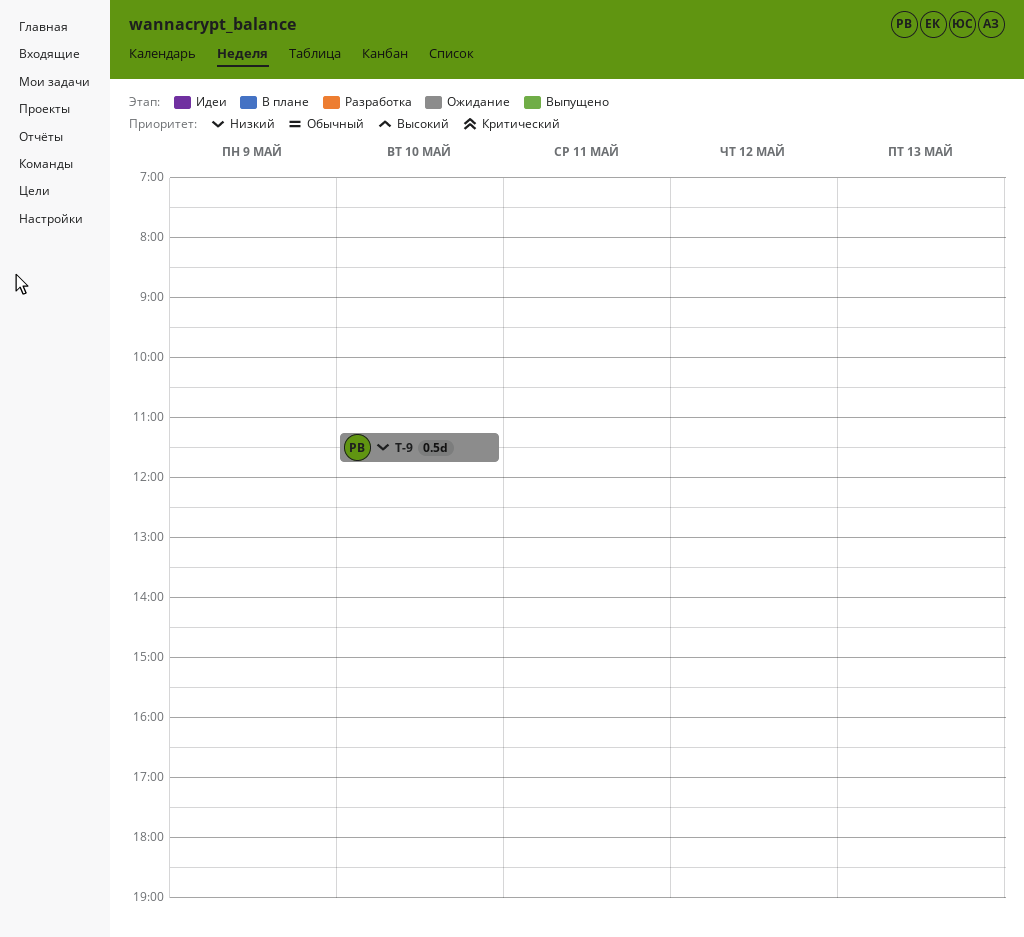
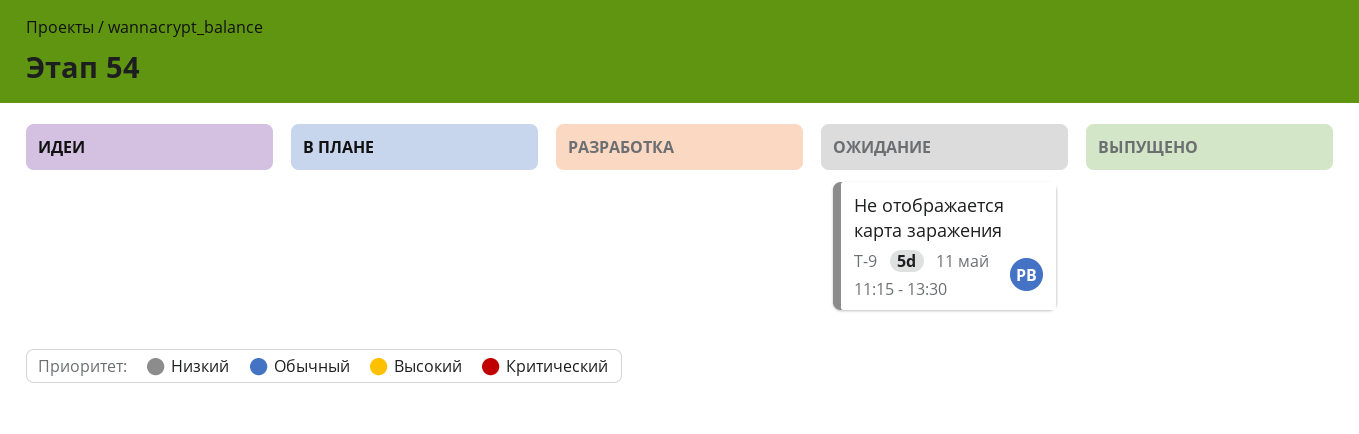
T-9, estimate: 0.5d -> 5d
T-9, day: May 10 -> May 11
T-9, ends: 11:45 -> 13:30

